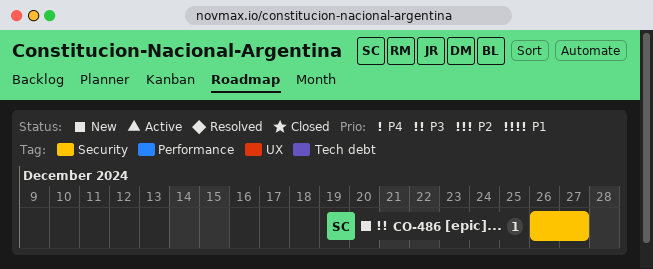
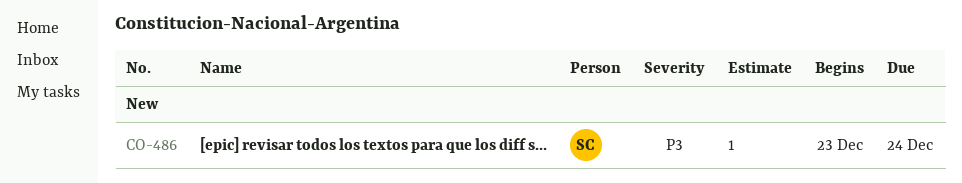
CO-486, start: Dec 26 -> Dec 23
CO-486, due: Dec 27 -> Dec 24

